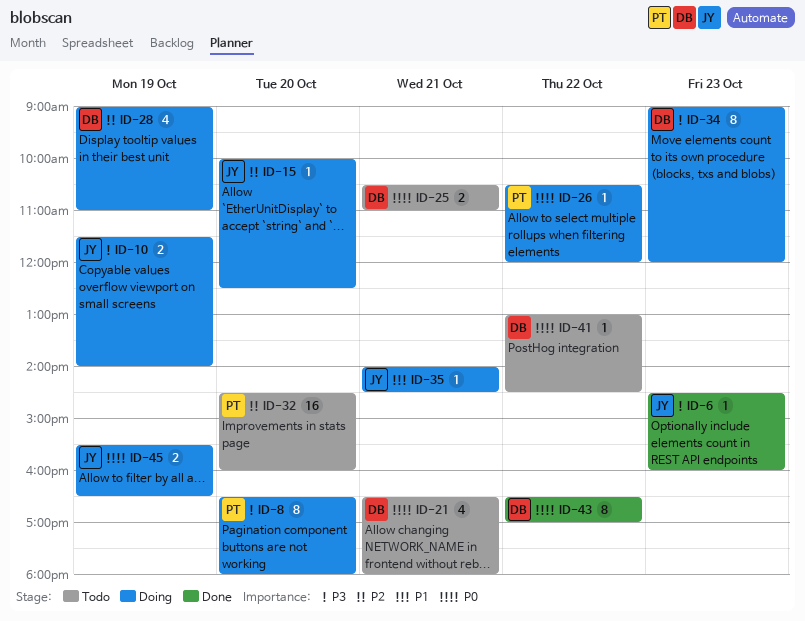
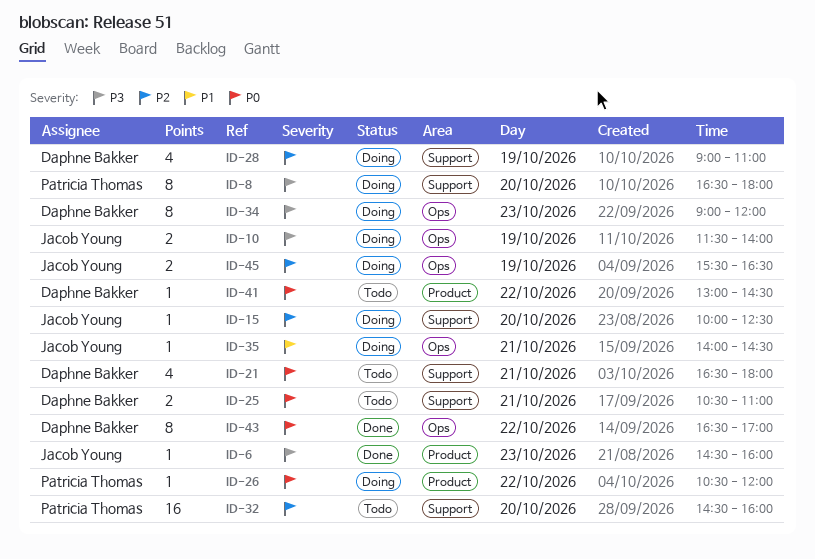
ID-45, priority: P0 -> P2

